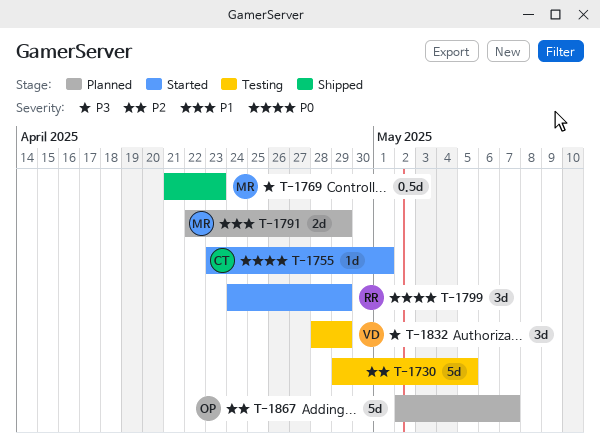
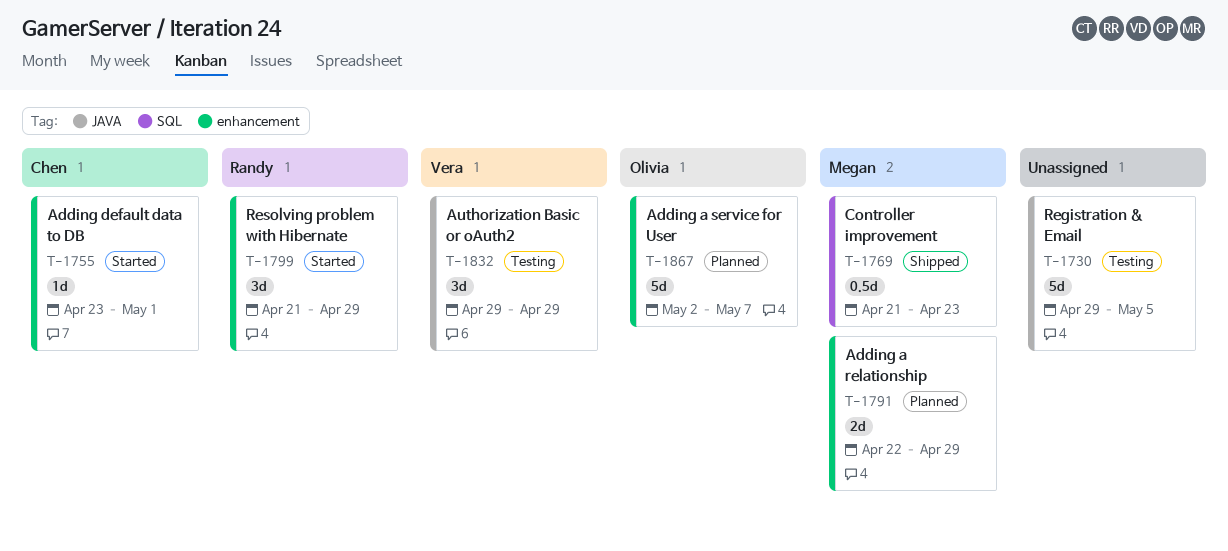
T-1799, start: Apr 24 -> Apr 21
T-1832, start: Apr 28 -> Apr 29

